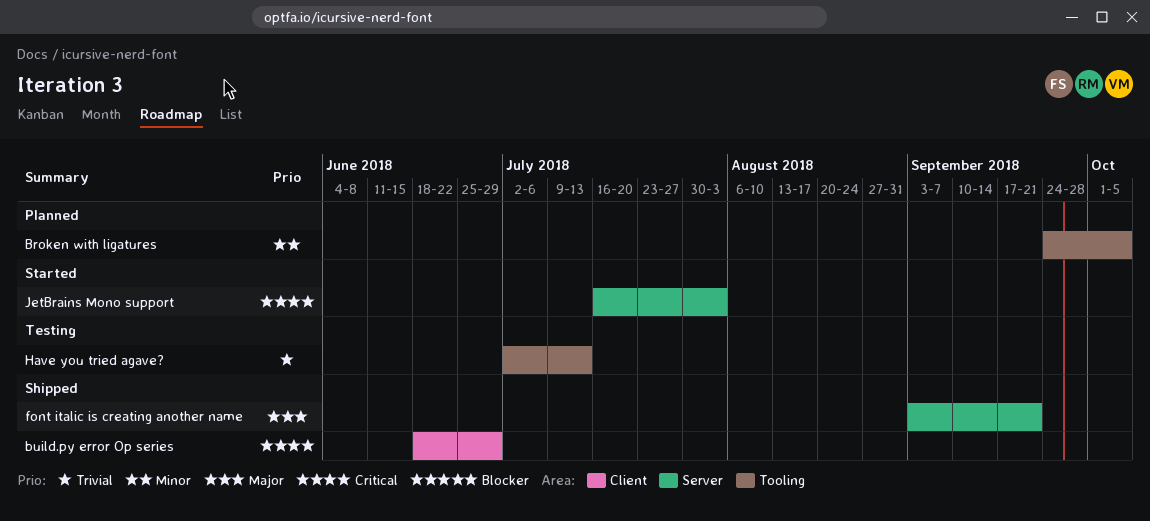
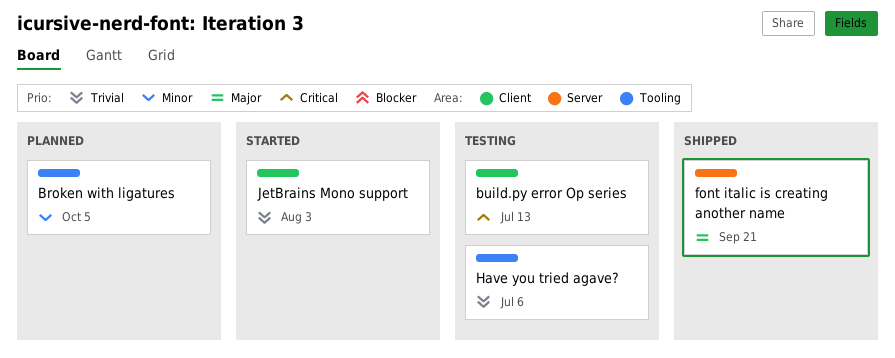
build.py error Op series, status: Shipped -> Testing
build.py error Op series, due: Jun 29 -> Jul 13
Have you tried agave?, due: Jul 13 -> Jul 6
JetBrains Mono support, priority: Critical -> Trivial
JetBrains Mono support, label: Server -> Client

